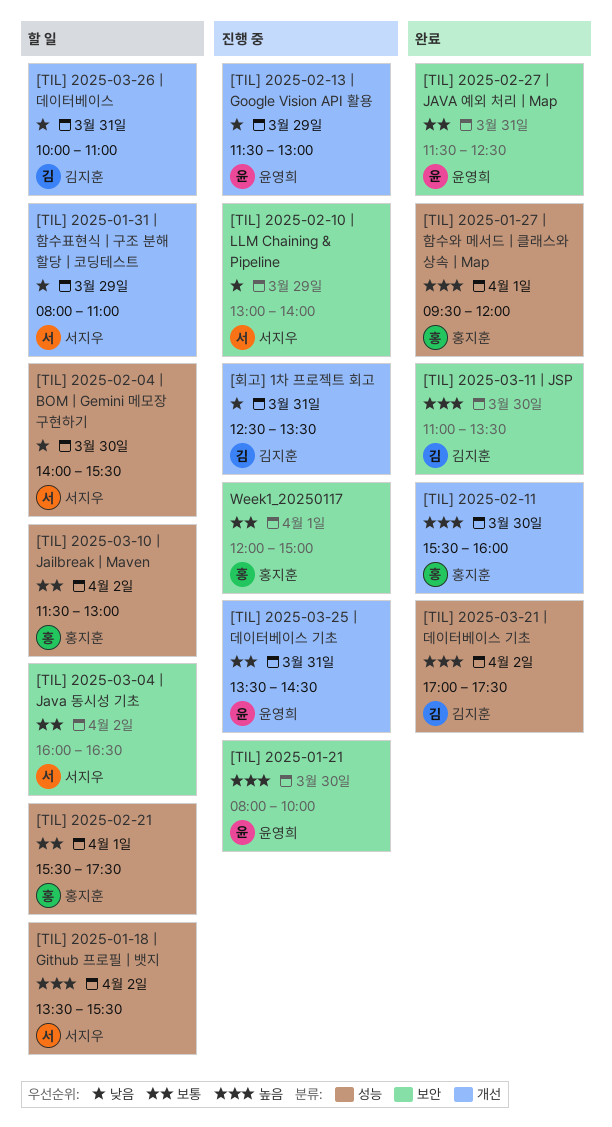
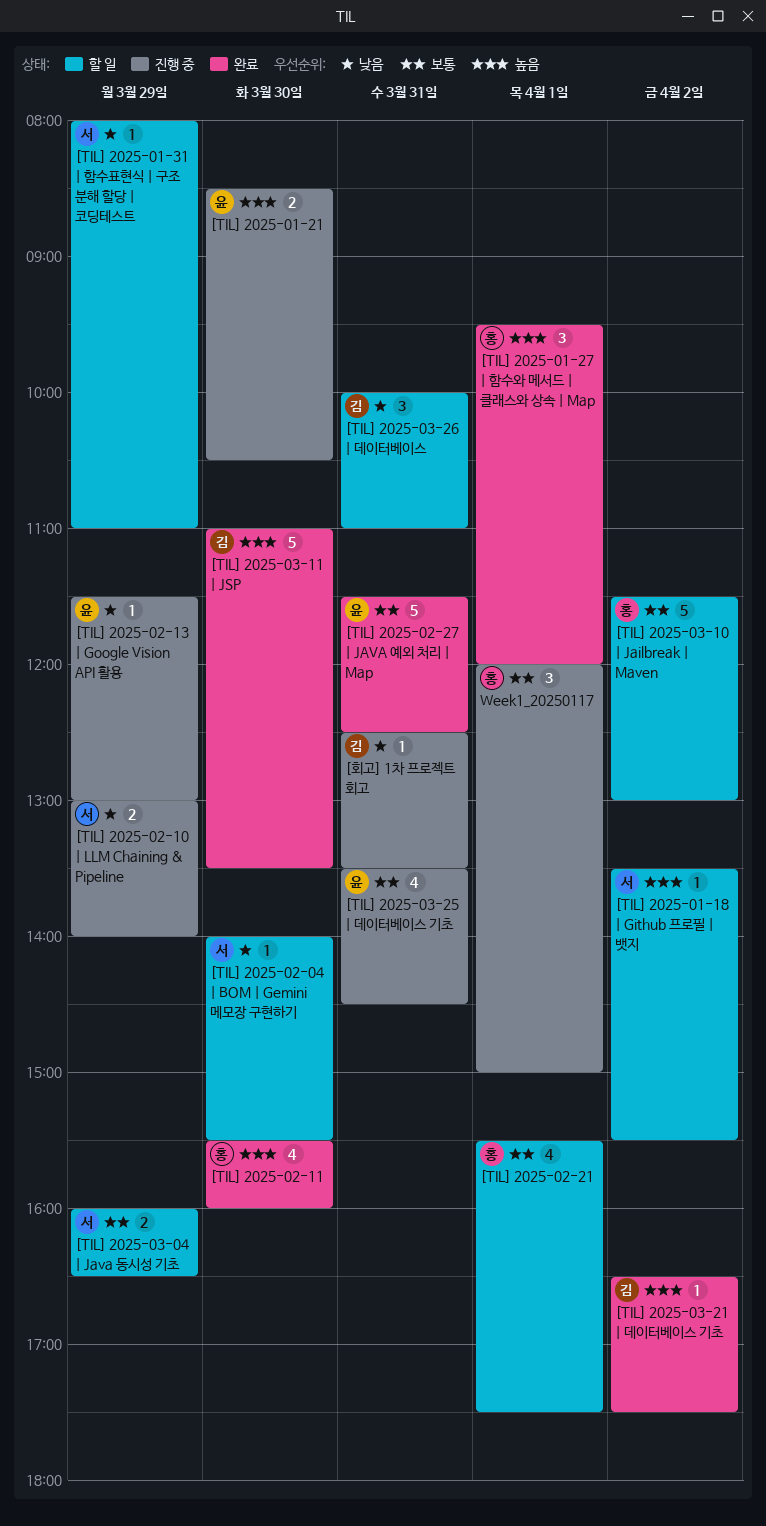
[TIL] 2025-01-21, begins: 08:00 -> 08:30
[TIL] 2025-01-21, ends: 10:00 -> 10:30
[TIL] 2025-03-04 | Java 동시성 기초, day: Apr 2 -> Mar 29
[TIL] 2025-03-21 | 데이터베이스 기초, begins: 17:00 -> 16:30

